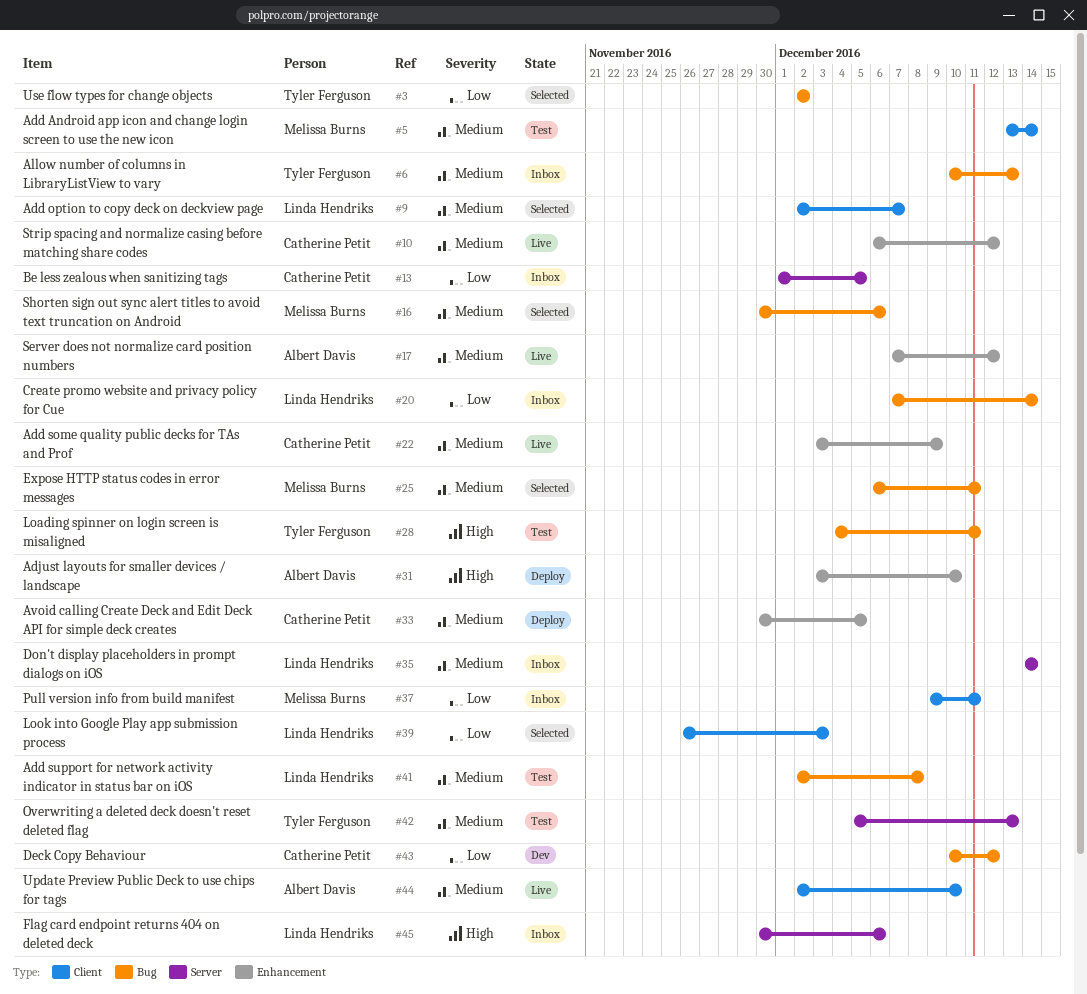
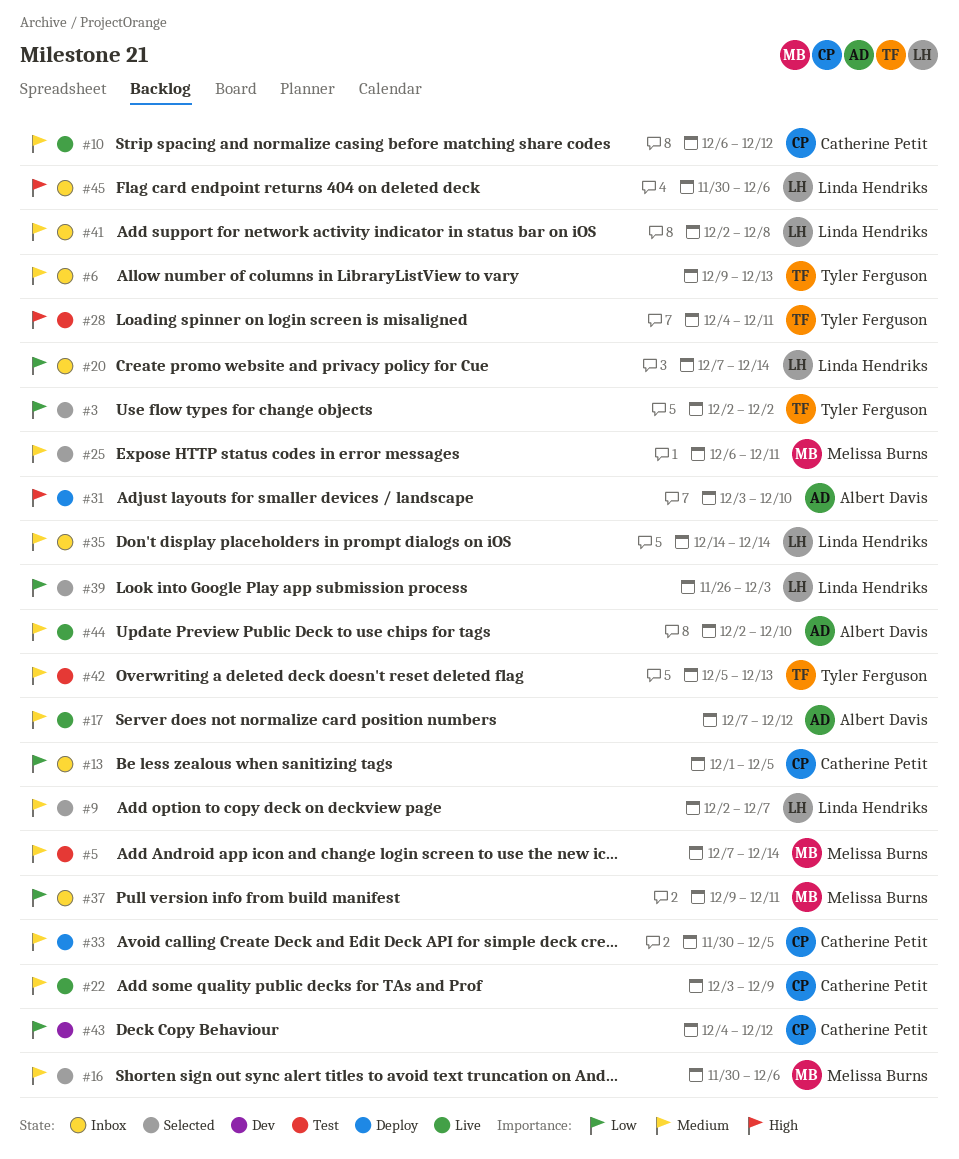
#5, start: Dec 13 -> Dec 7
#6, start: Dec 10 -> Dec 9
#41, status: Test -> Inbox
#43, start: Dec 10 -> Dec 4

